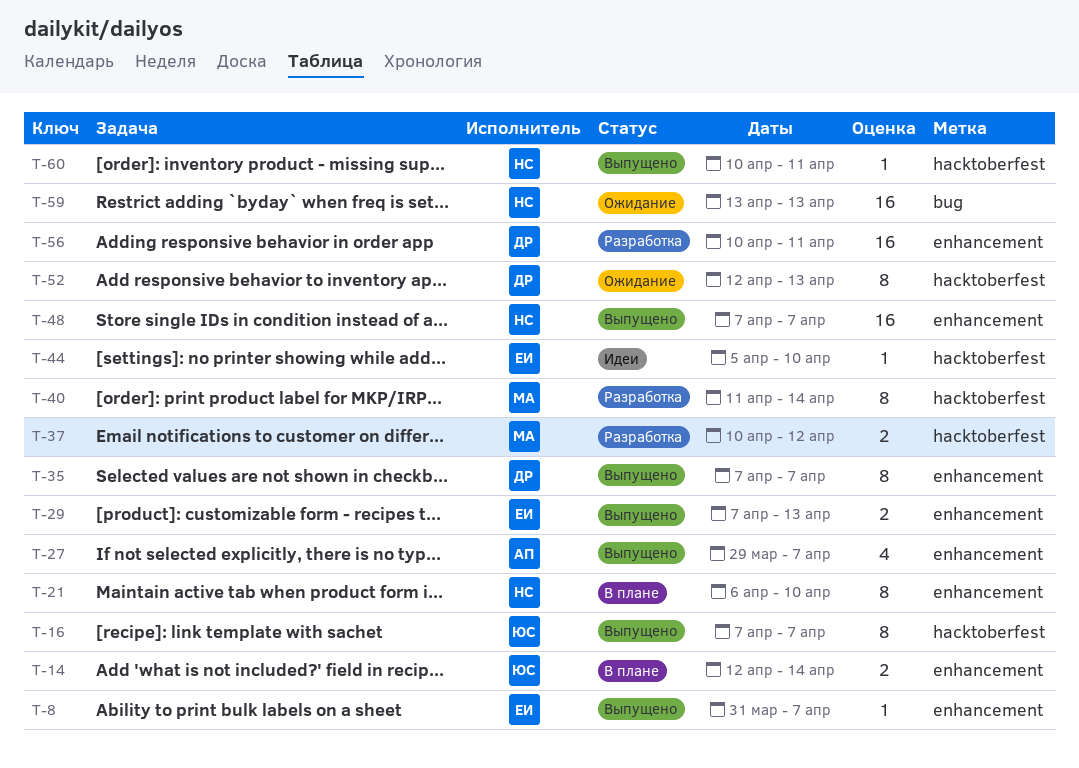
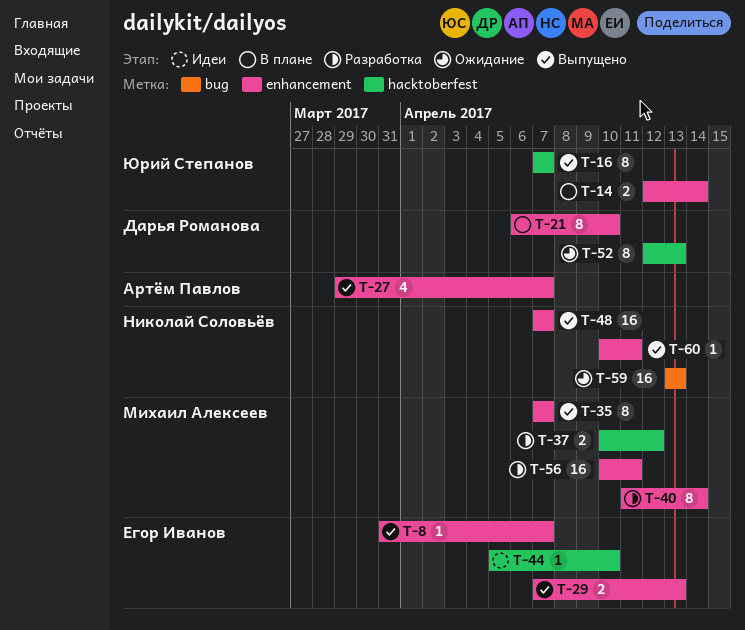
T-21, owner: Николай Соловьёв -> Дарья Романова
T-35, owner: Дарья Романова -> Михаил Алексеев
T-40, label: hacktoberfest -> enhancement
T-56, owner: Дарья Романова -> Михаил Алексеев
T-60, label: hacktoberfest -> enhancement

